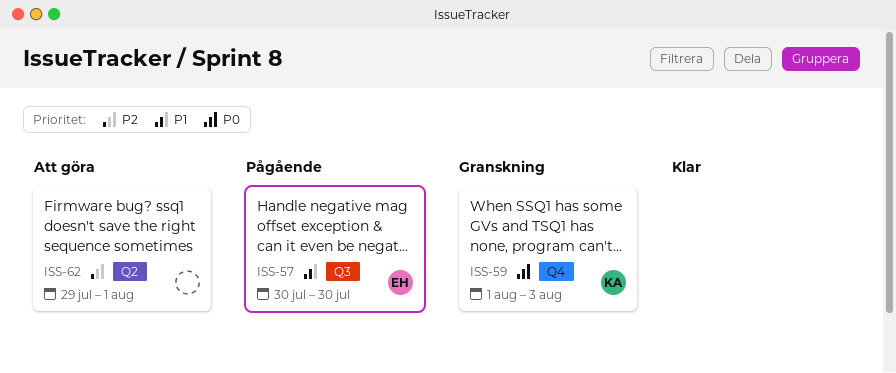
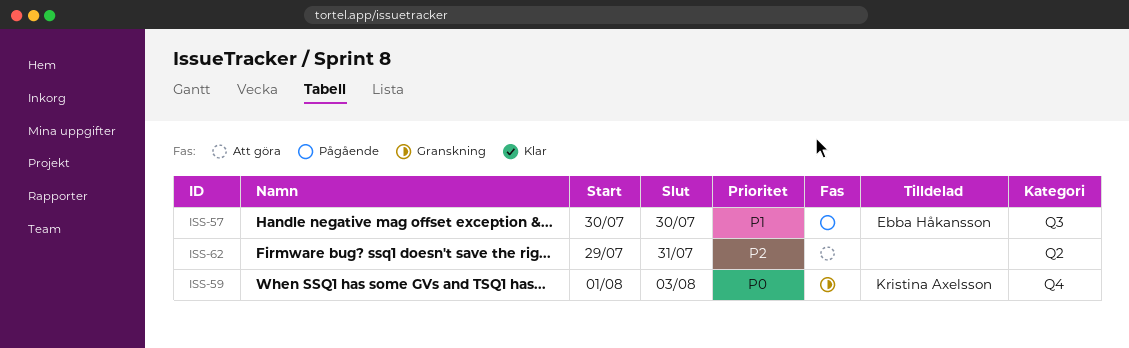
ISS-62, due: Aug 1 -> Jul 31

